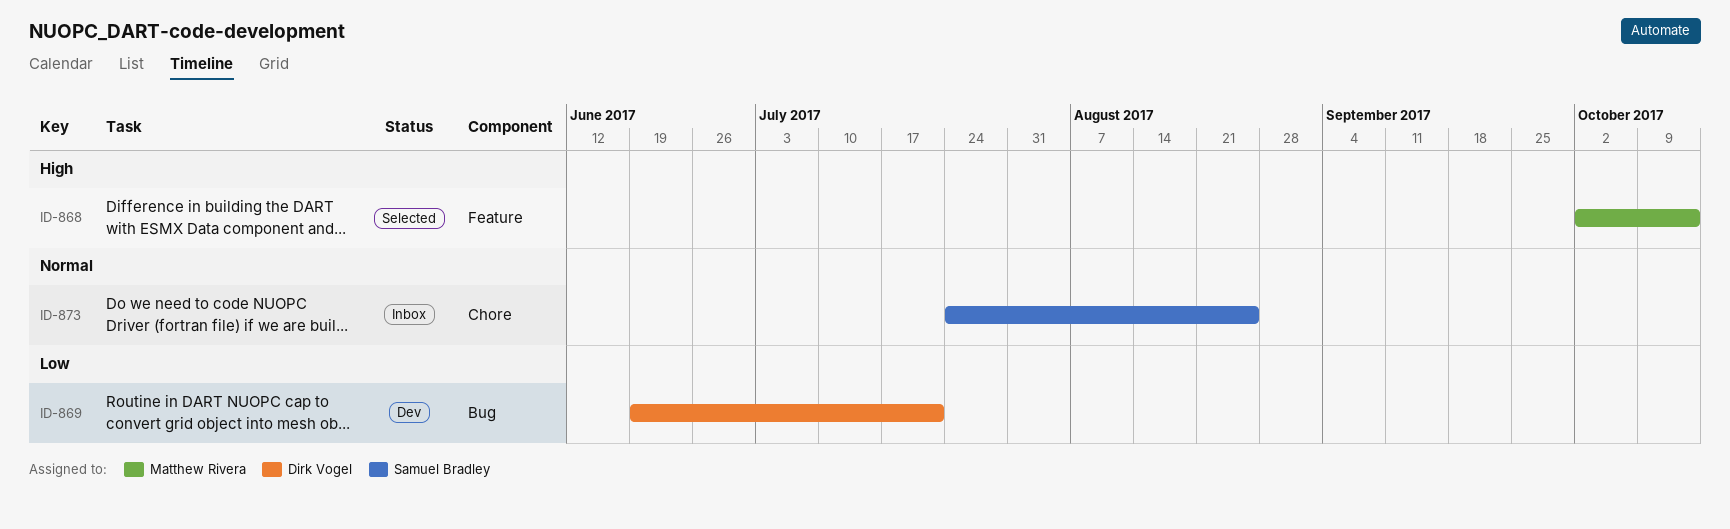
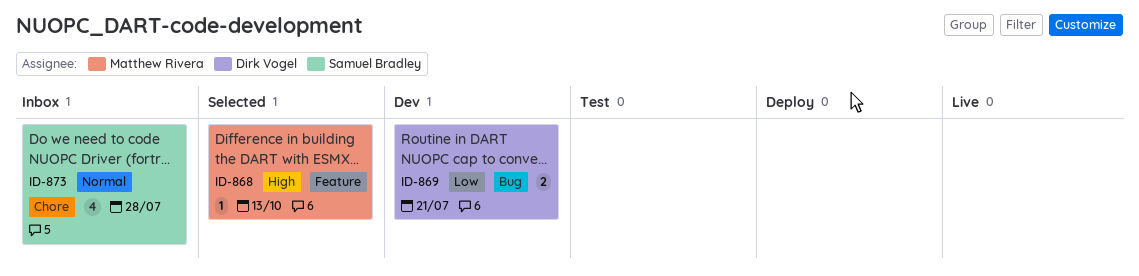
ID-873, due: Aug 25 -> Jul 28

